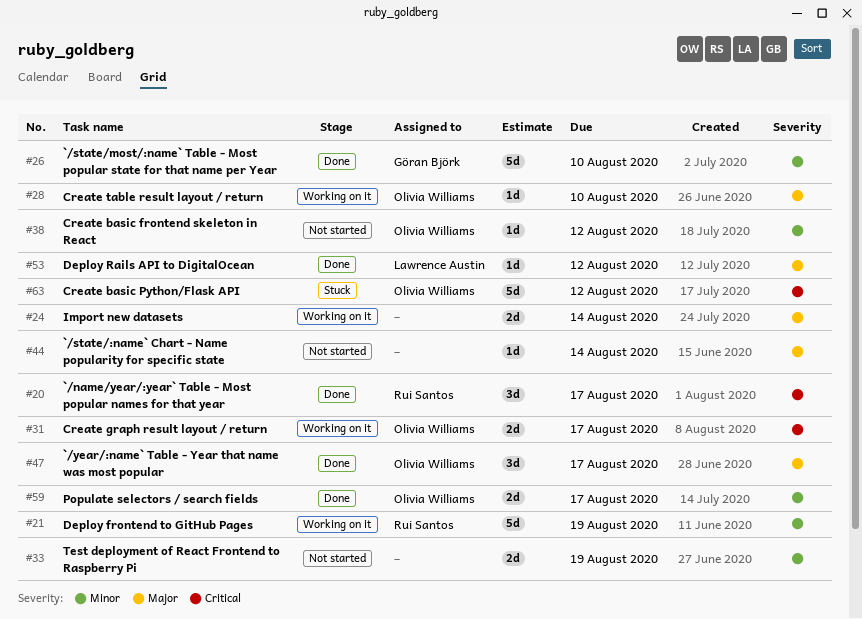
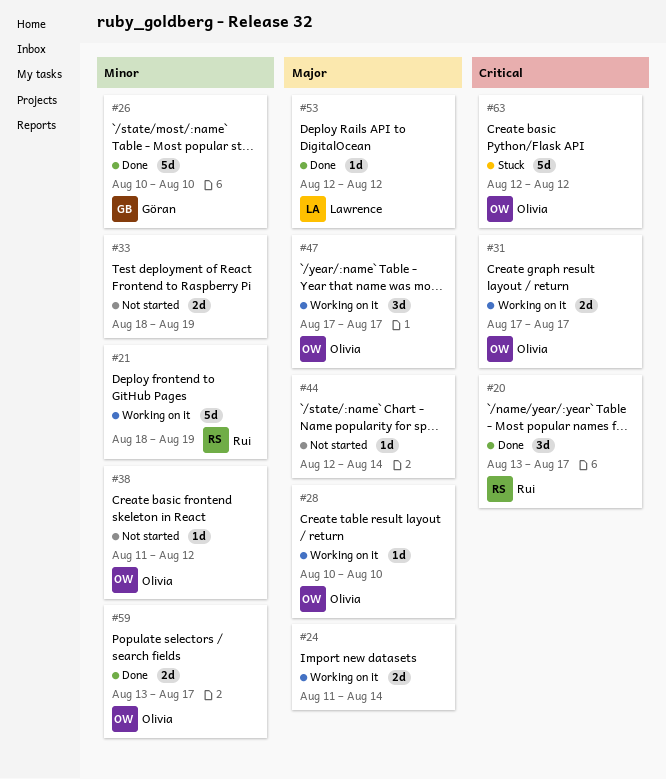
#47, status: Done -> Working on it

